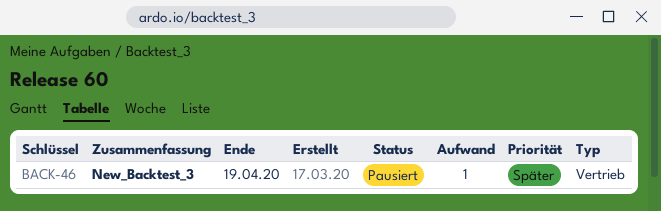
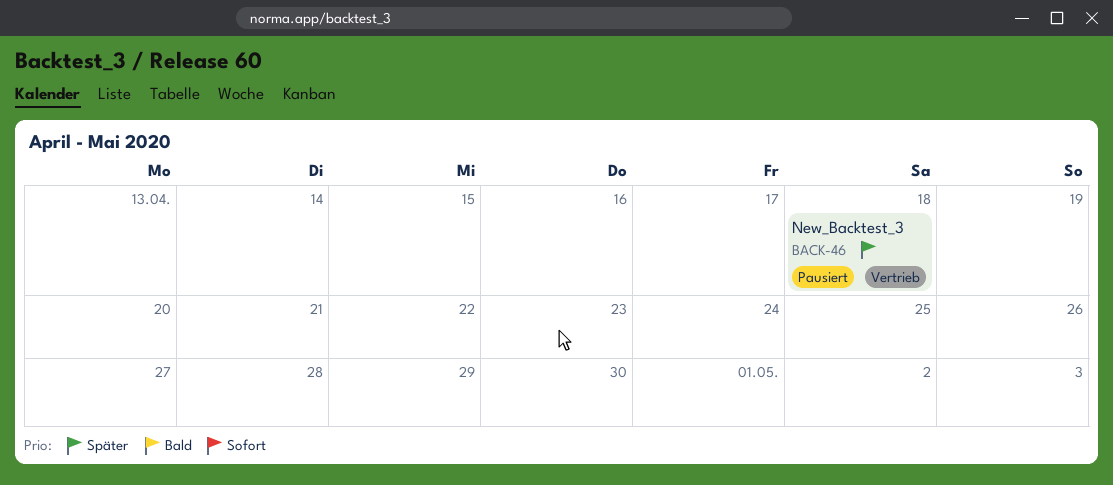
BACK-46, due: Apr 19 -> Apr 18

